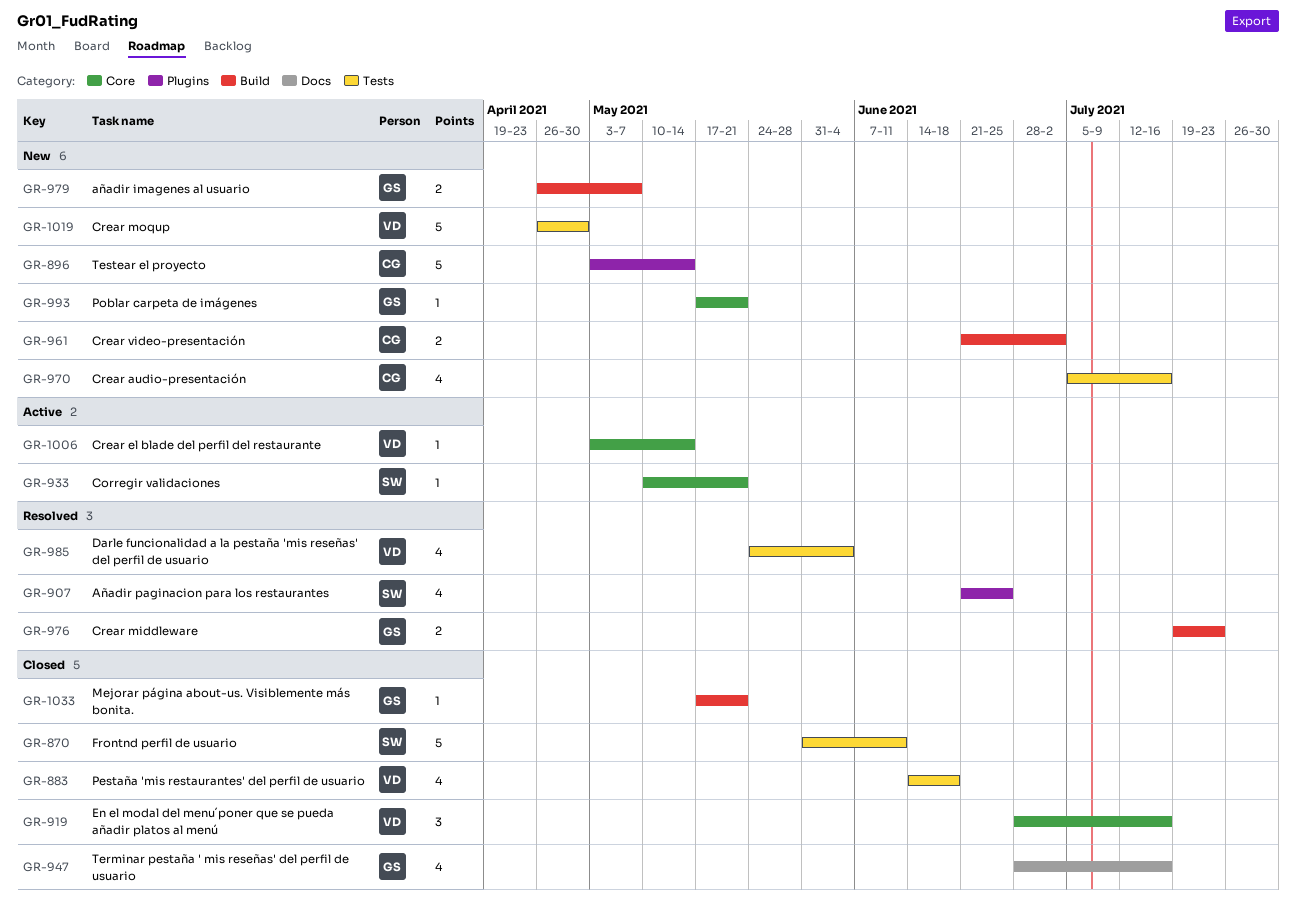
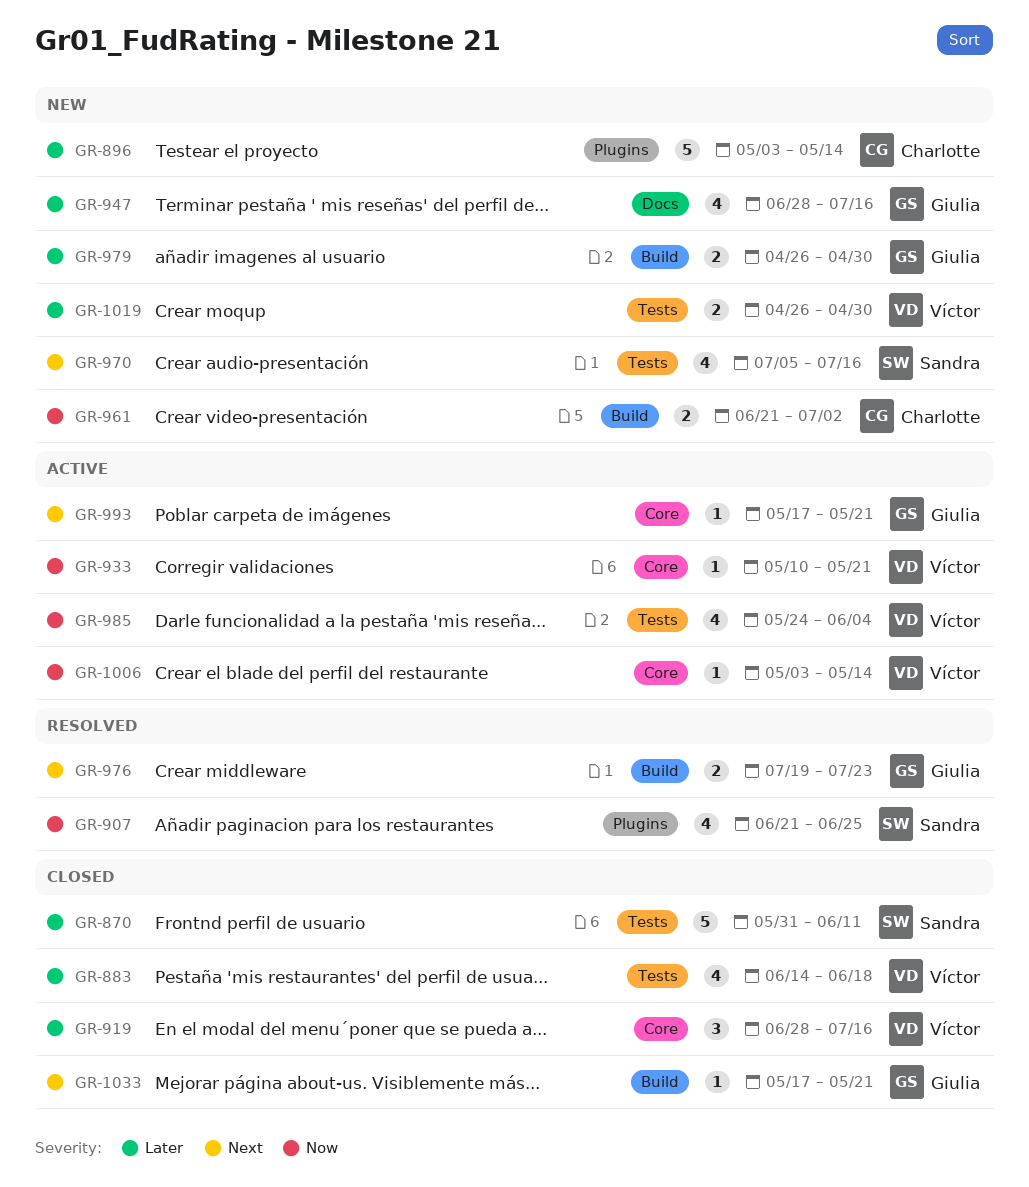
GR-933, owner: Sandra -> Víctor
GR-947, status: Closed -> New
GR-970, owner: Charlotte -> Sandra
GR-979, due: May 7 -> Apr 30
GR-985, status: Resolved -> Active
GR-993, status: New -> Active
GR-1019, estimate: 5 -> 2

